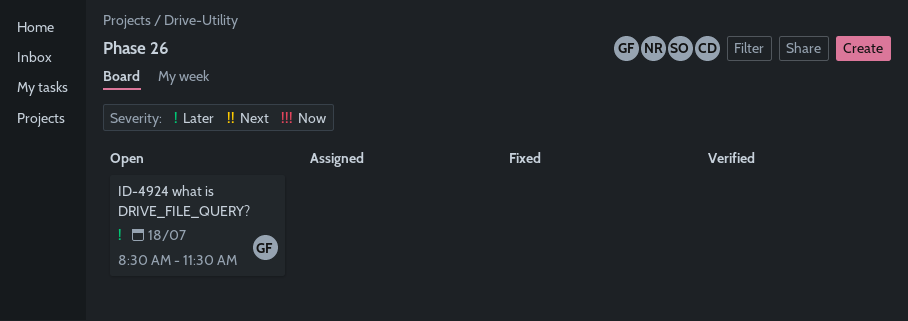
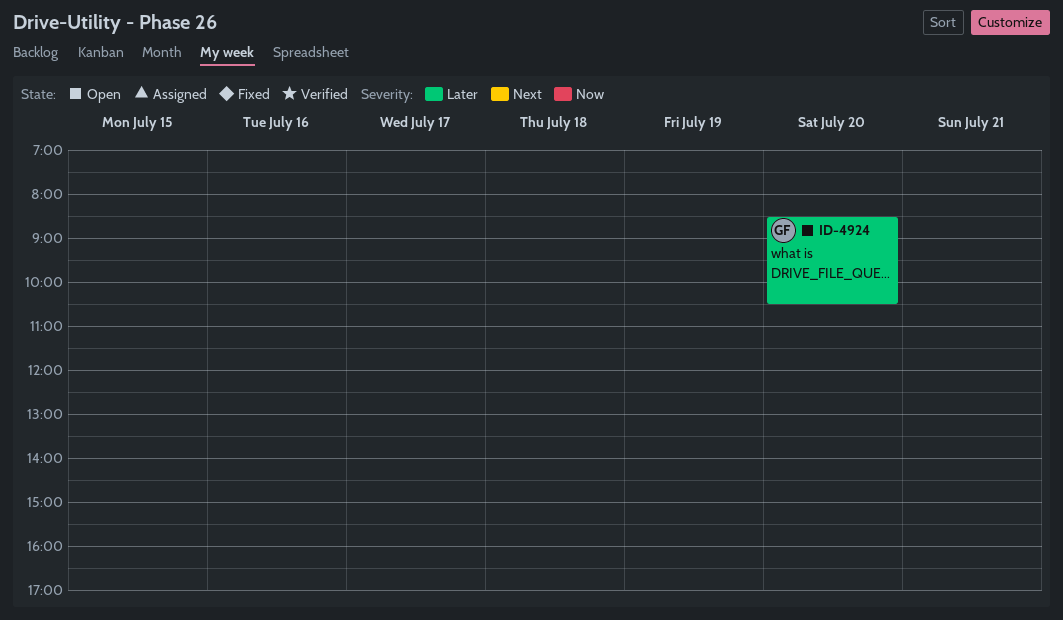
ID-4924, day: Jul 18 -> Jul 20
ID-4924, ends: 11:30 -> 10:30

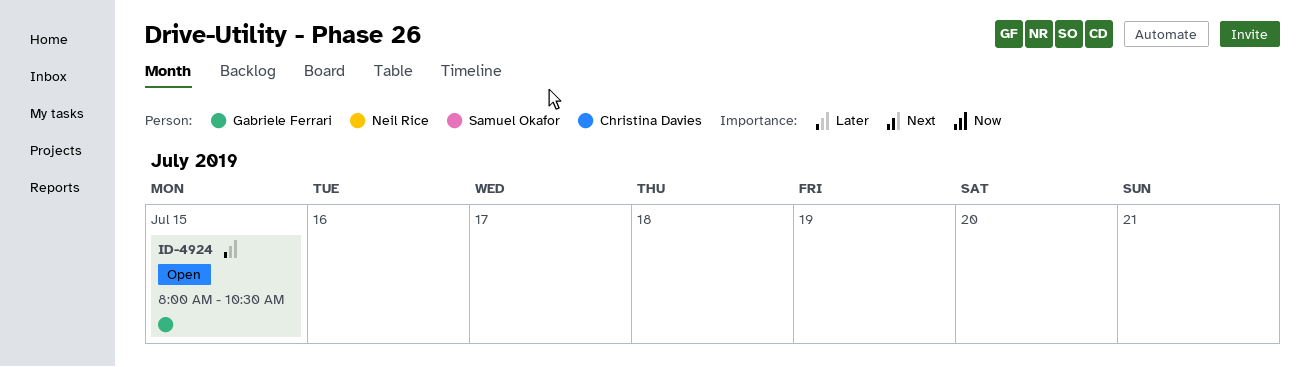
ID-4924, day: Jul 20 -> Jul 15
ID-4924, begins: 08:30 -> 08:00

